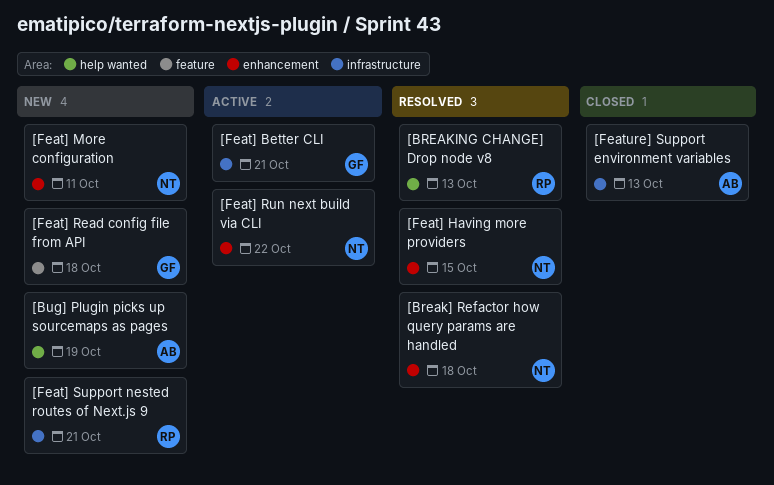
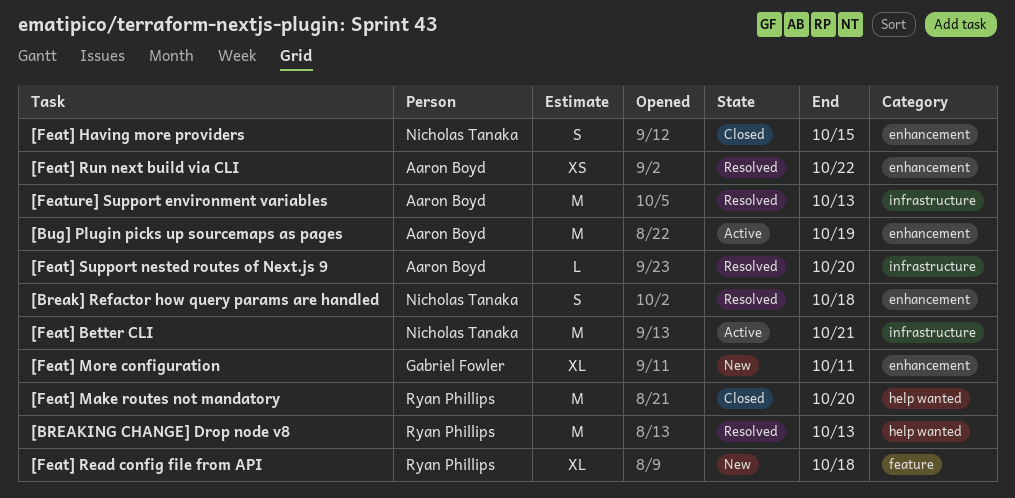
[Bug] Plugin picks up sourcemaps as pages, status: New -> Active
[Bug] Plugin picks up sourcemaps as pages, label: help wanted -> enhancement
[Feat] Better CLI, owner: Gabriel Fowler -> Nicholas Tanaka
[Feat] Having more providers, status: Resolved -> Closed
[Feat] Make routes not mandatory: none -> present
[Feat] More configuration, owner: Nicholas Tanaka -> Gabriel Fowler
[Feat] Read config file from API, owner: Gabriel Fowler -> Ryan Phillips
[Feat] Run next build via CLI, status: Active -> Resolved
[Feat] Run next build via CLI, owner: Nicholas Tanaka -> Aaron Boyd
[Feat] Support nested routes of Next.js 9, status: New -> Resolved
[Feat] Support nested routes of Next.js 9, owner: Ryan Phillips -> Aaron Boyd
[Feat] Support nested routes of Next.js 9, due: Oct 21 -> Oct 20
[Feature] Support environment variables, status: Closed -> Resolved

